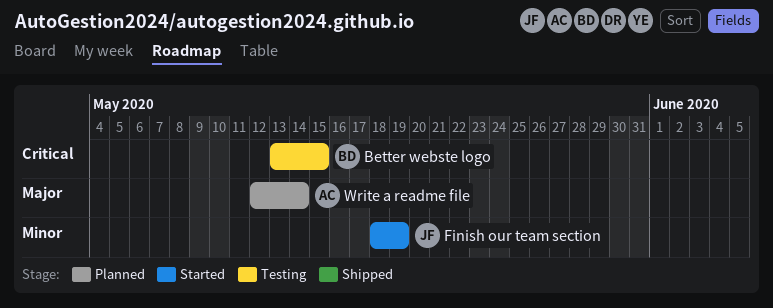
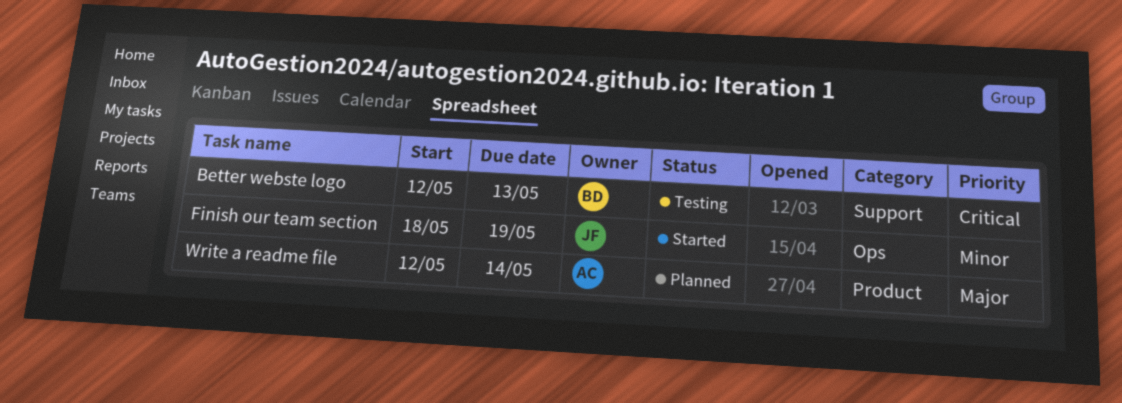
Better webste logo, start: May 13 -> May 12
Better webste logo, due: May 15 -> May 13

